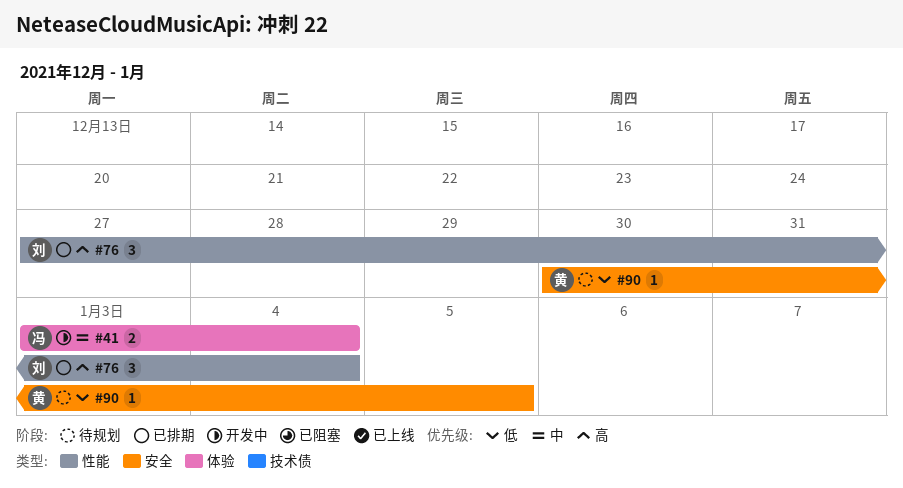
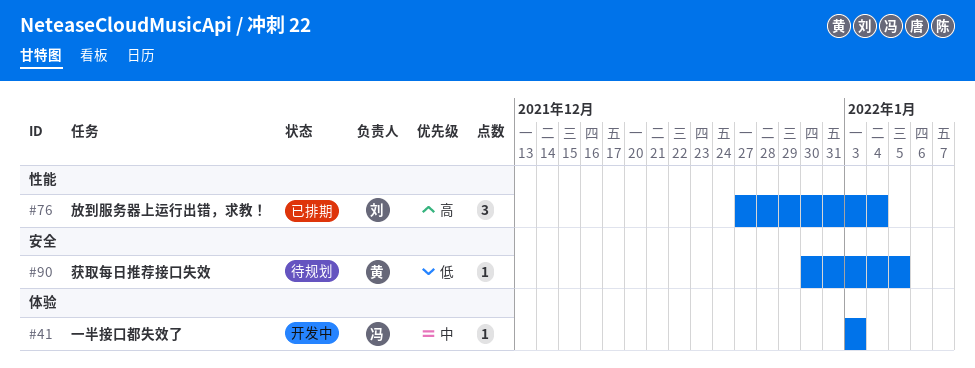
#41, estimate: 2 -> 1
#41, due: Jan 4 -> Jan 3

